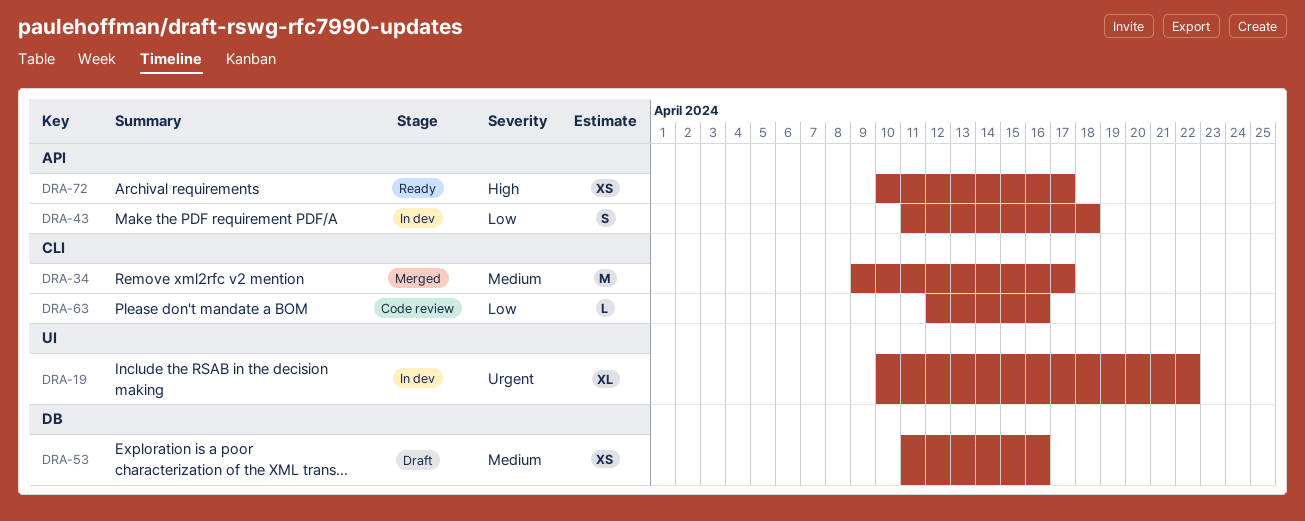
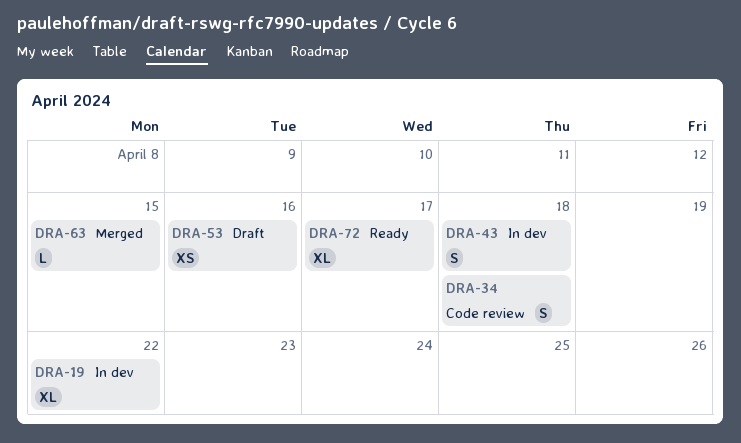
DRA-34, status: Merged -> Code review
DRA-34, estimate: M -> S
DRA-34, due: Apr 17 -> Apr 18
DRA-63, status: Code review -> Merged
DRA-63, due: Apr 16 -> Apr 15
DRA-72, estimate: XS -> XL

